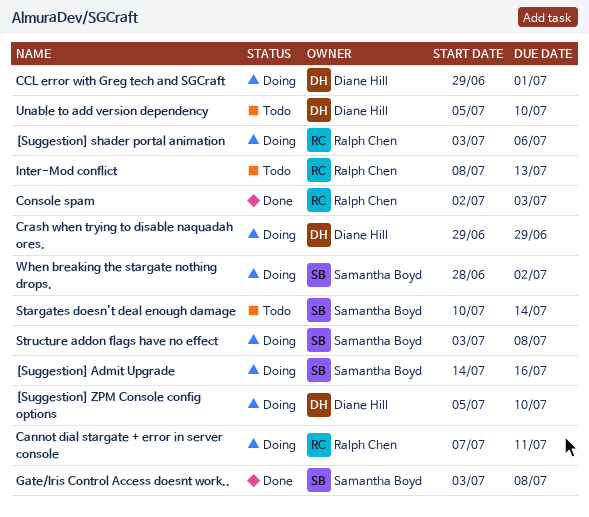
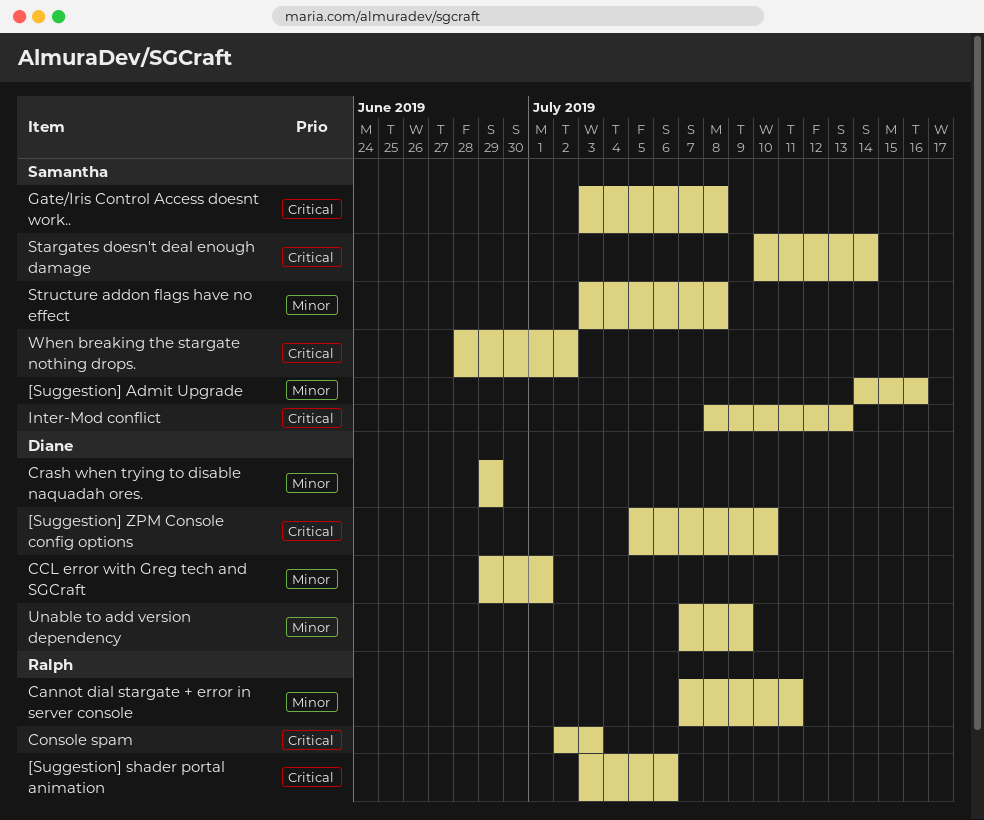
Inter-Mod conflict, owner: Ralph Chen -> Samantha Boyd
Unable to add version dependency, start: Jul 5 -> Jul 7
Unable to add version dependency, due: Jul 10 -> Jul 9

